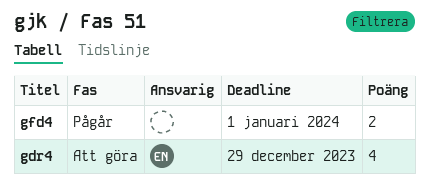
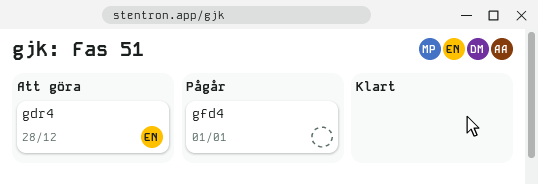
gdr4, due: Dec 29 -> Dec 28

